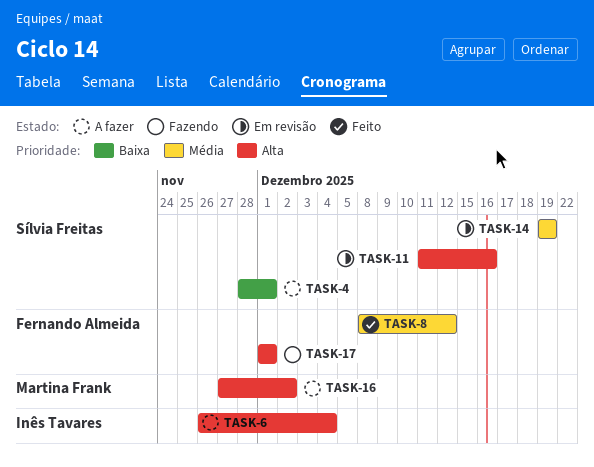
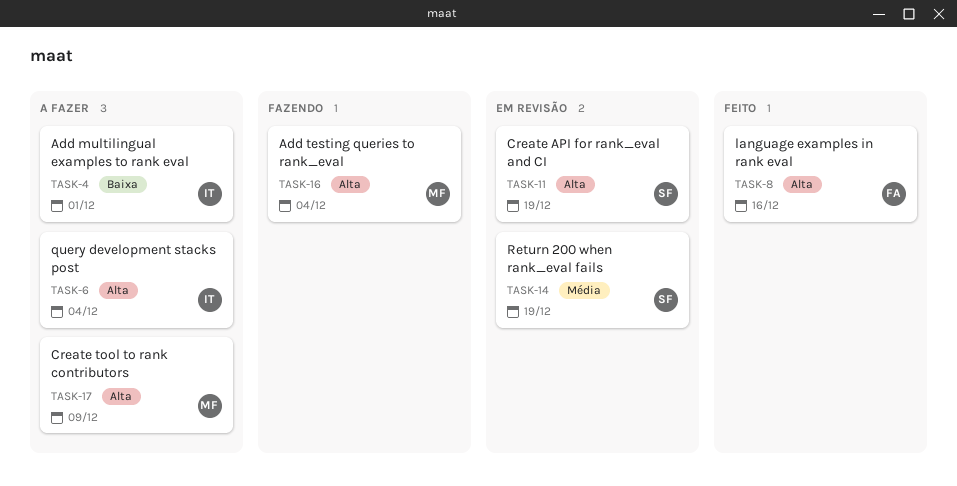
TASK-4, owner: Sílvia Freitas -> Inês Tavares
TASK-8, priority: Média -> Alta
TASK-8, due: Dec 12 -> Dec 16
TASK-11, due: Dec 16 -> Dec 19
TASK-16, status: A fazer -> Fazendo
TASK-16, due: Dec 2 -> Dec 4
TASK-17, status: Fazendo -> A fazer
TASK-17, owner: Fernando Almeida -> Martina Frank
TASK-17, due: Dec 1 -> Dec 9

